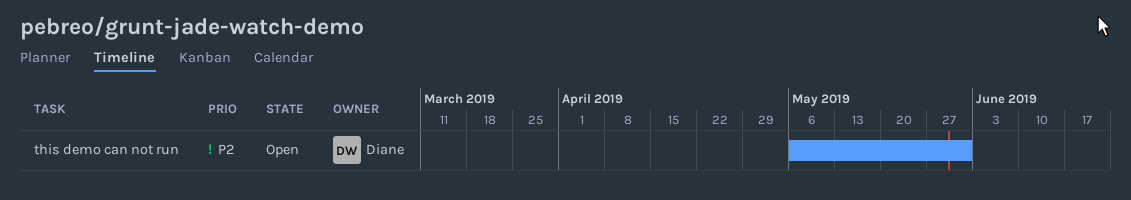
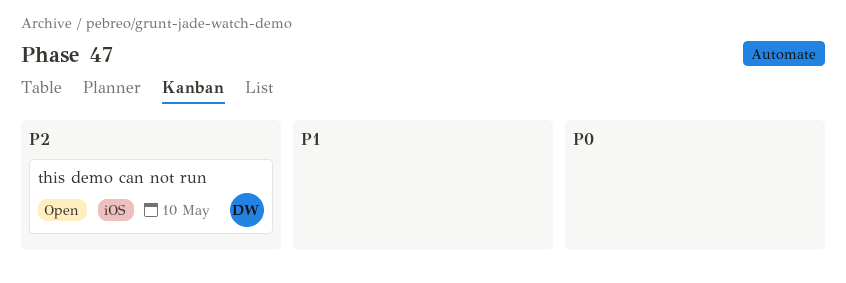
this demo can not run, due: May 31 -> May 10

